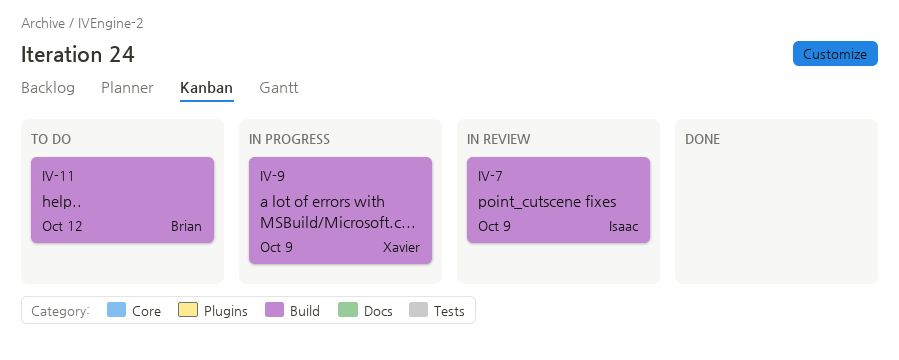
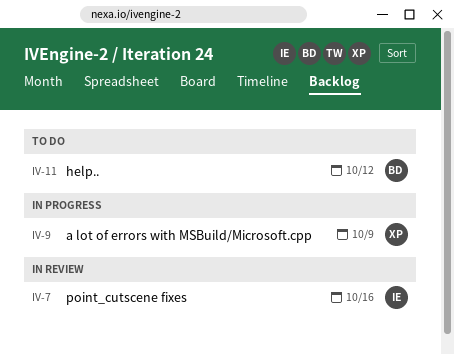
IV-7, due: Oct 9 -> Oct 16

